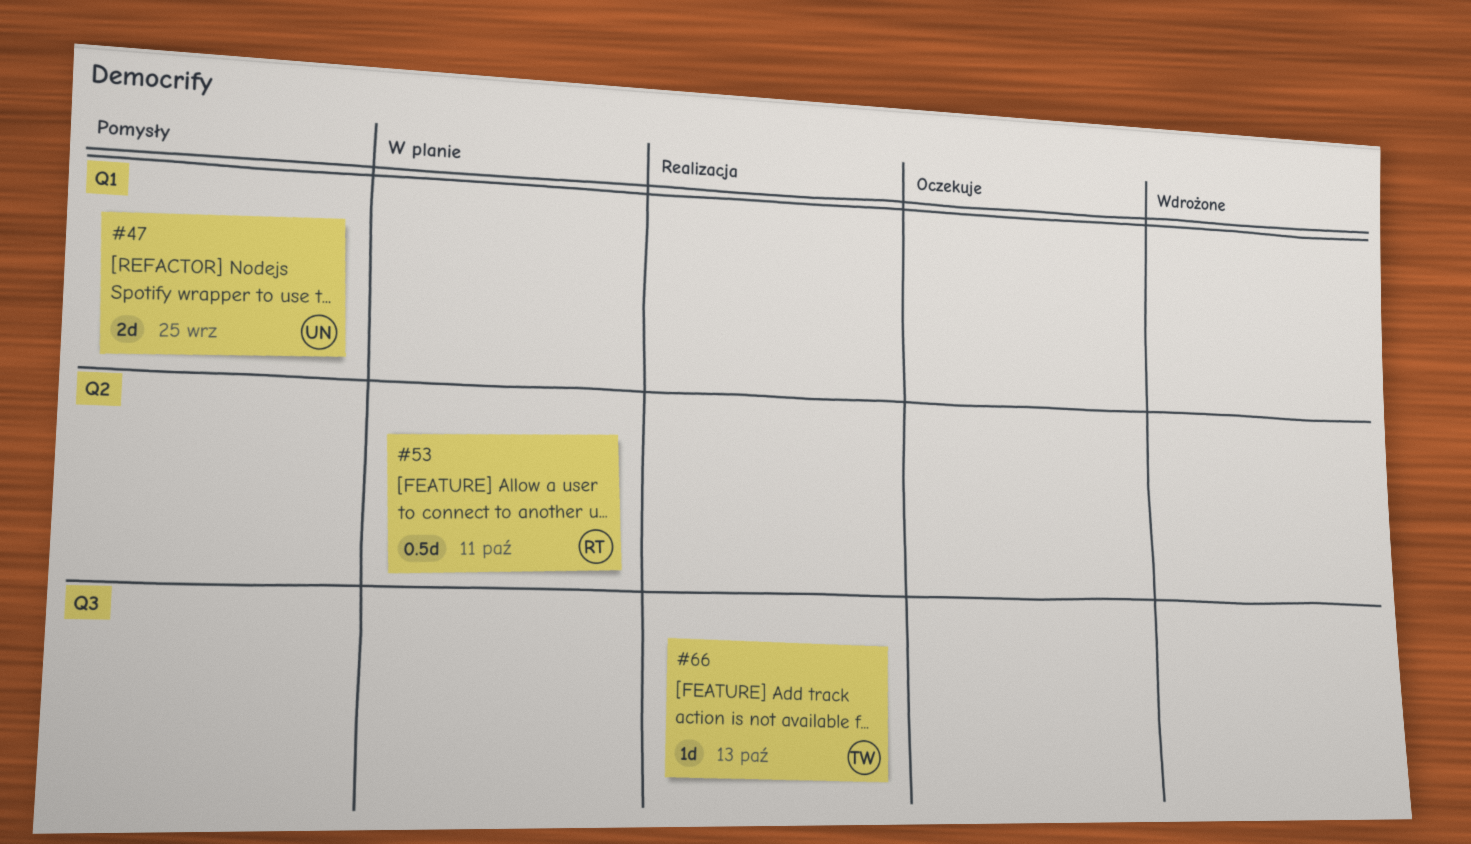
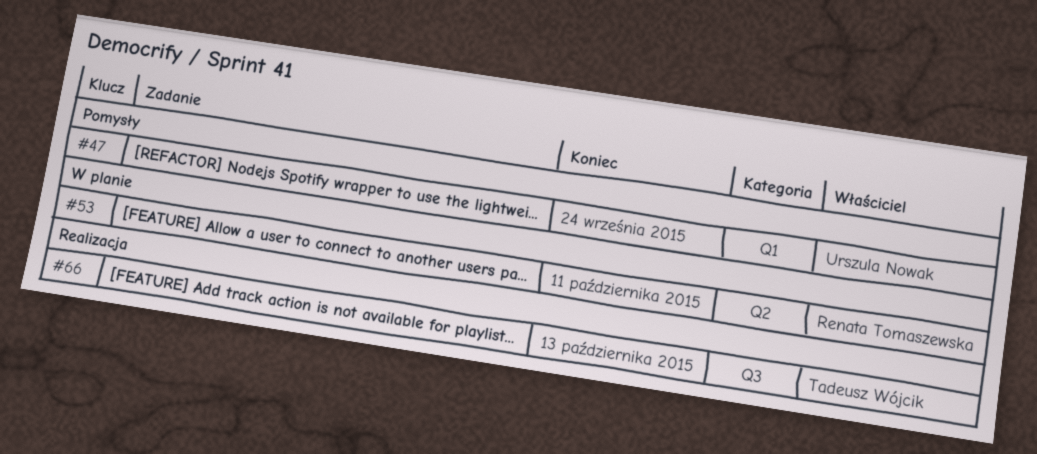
#47, due: Sep 25 -> Sep 24

